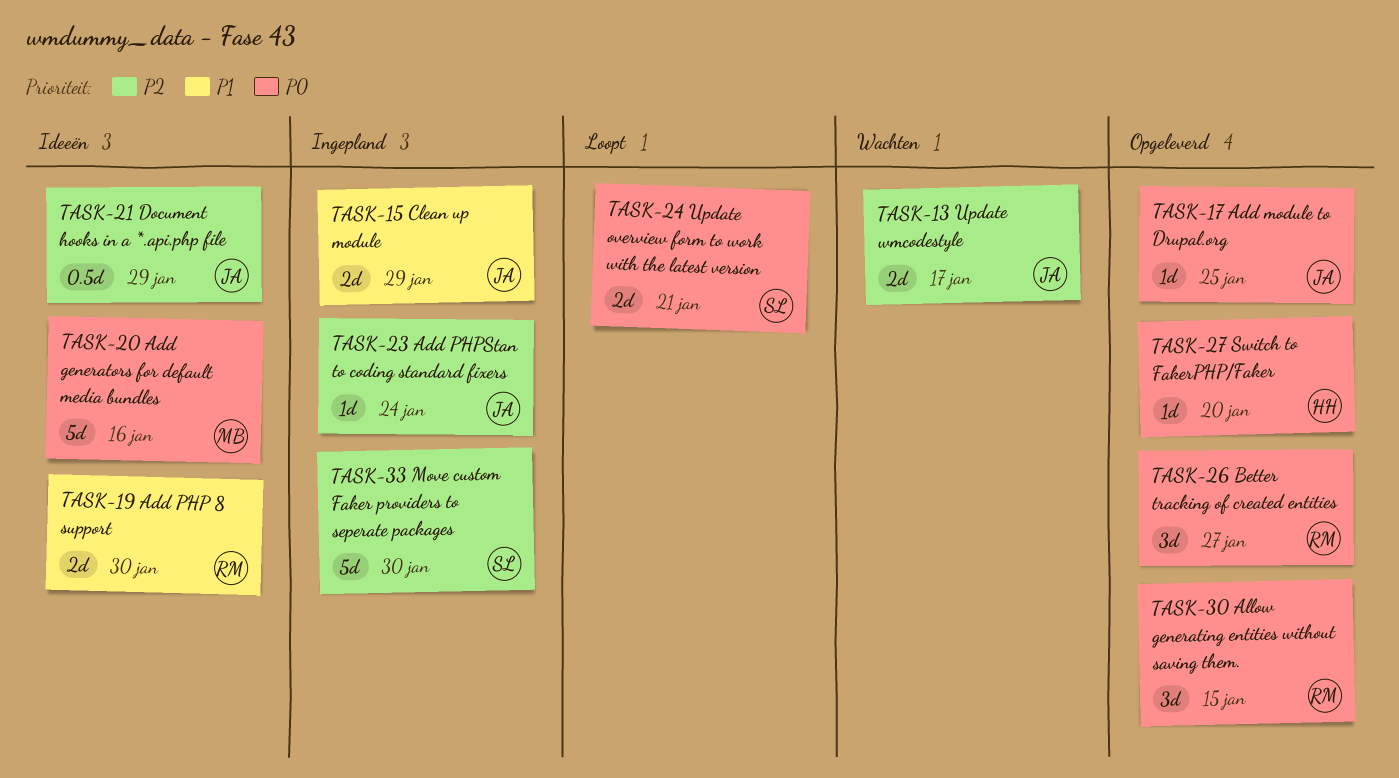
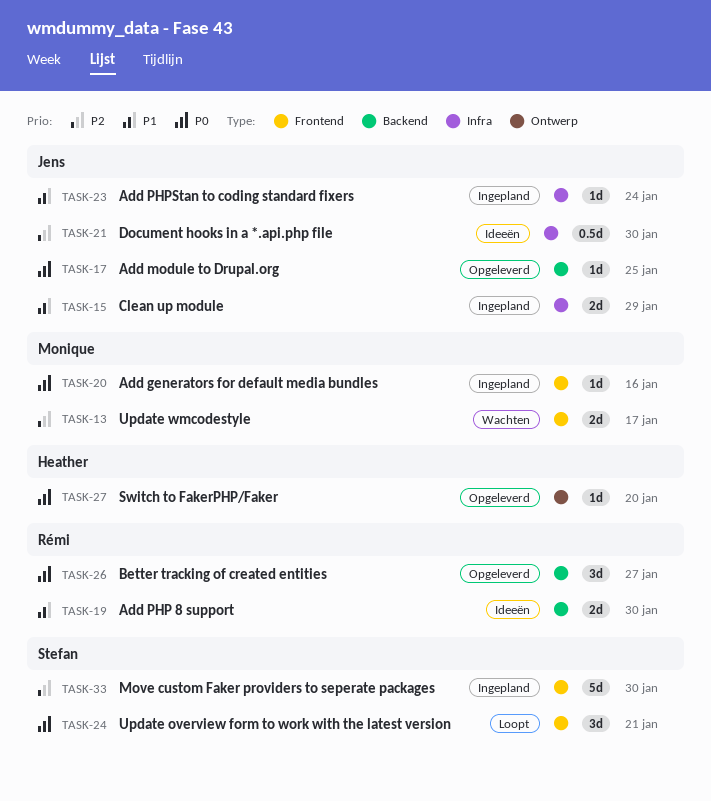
TASK-13, owner: Jens -> Monique
TASK-20, status: Ideeën -> Ingepland
TASK-20, estimate: 5d -> 1d
TASK-21, due: Jan 29 -> Jan 30
TASK-23, priority: P2 -> P1
TASK-24, estimate: 2d -> 3d
TASK-30: present -> none

